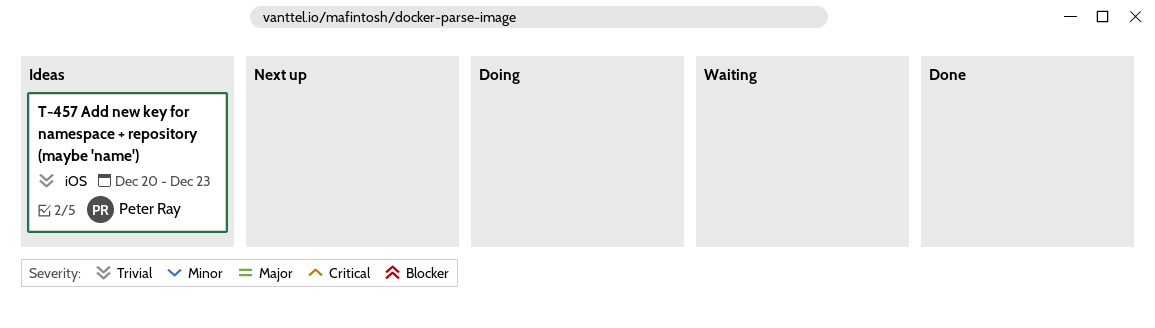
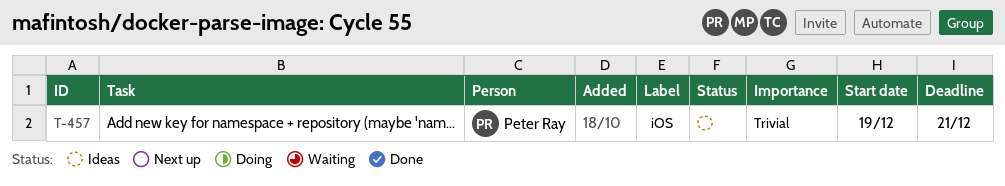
T-457, start: Dec 20 -> Dec 19
T-457, due: Dec 23 -> Dec 21

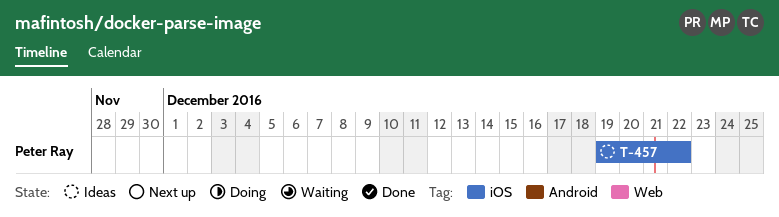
T-457, due: Dec 21 -> Dec 22

